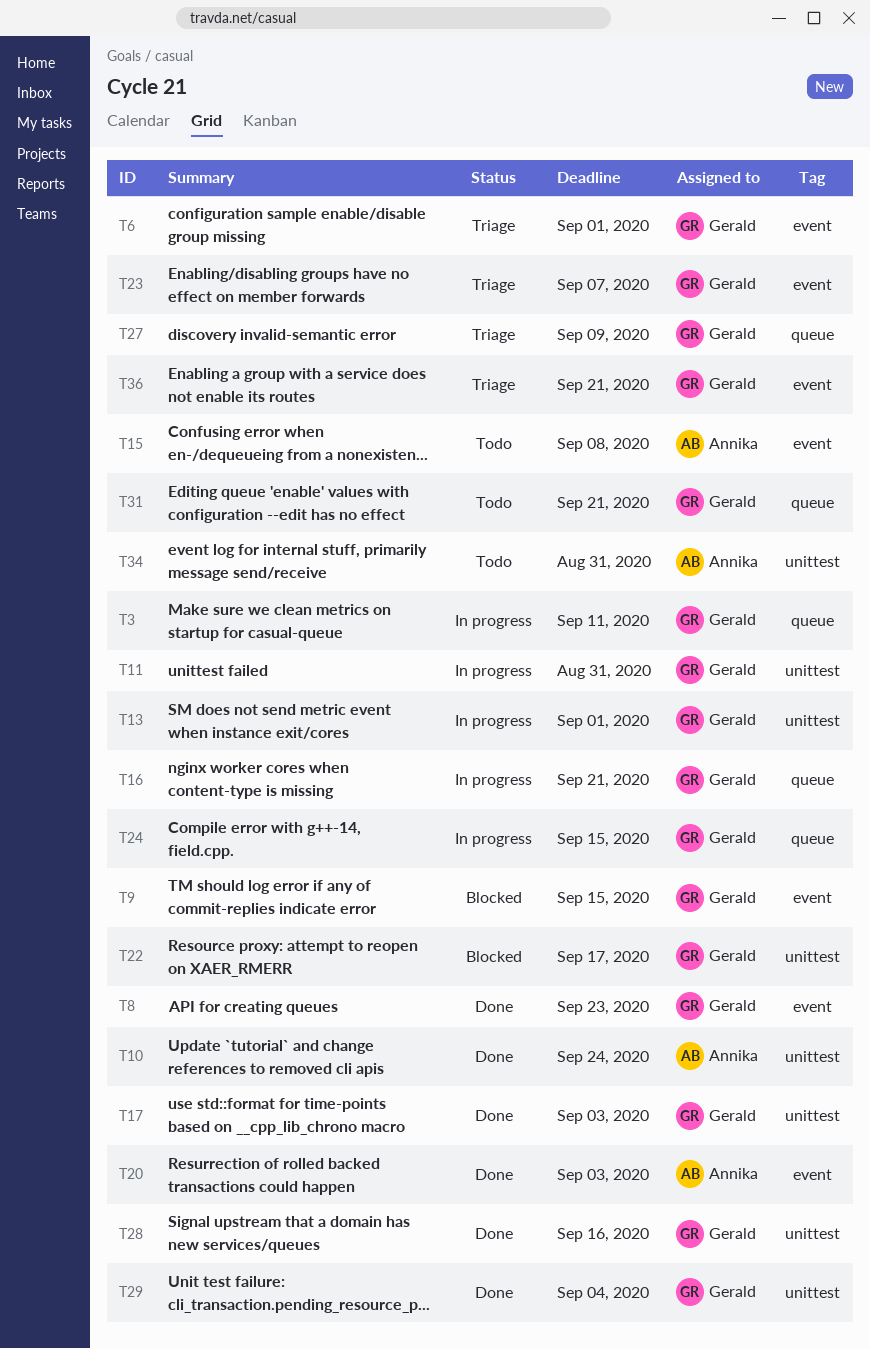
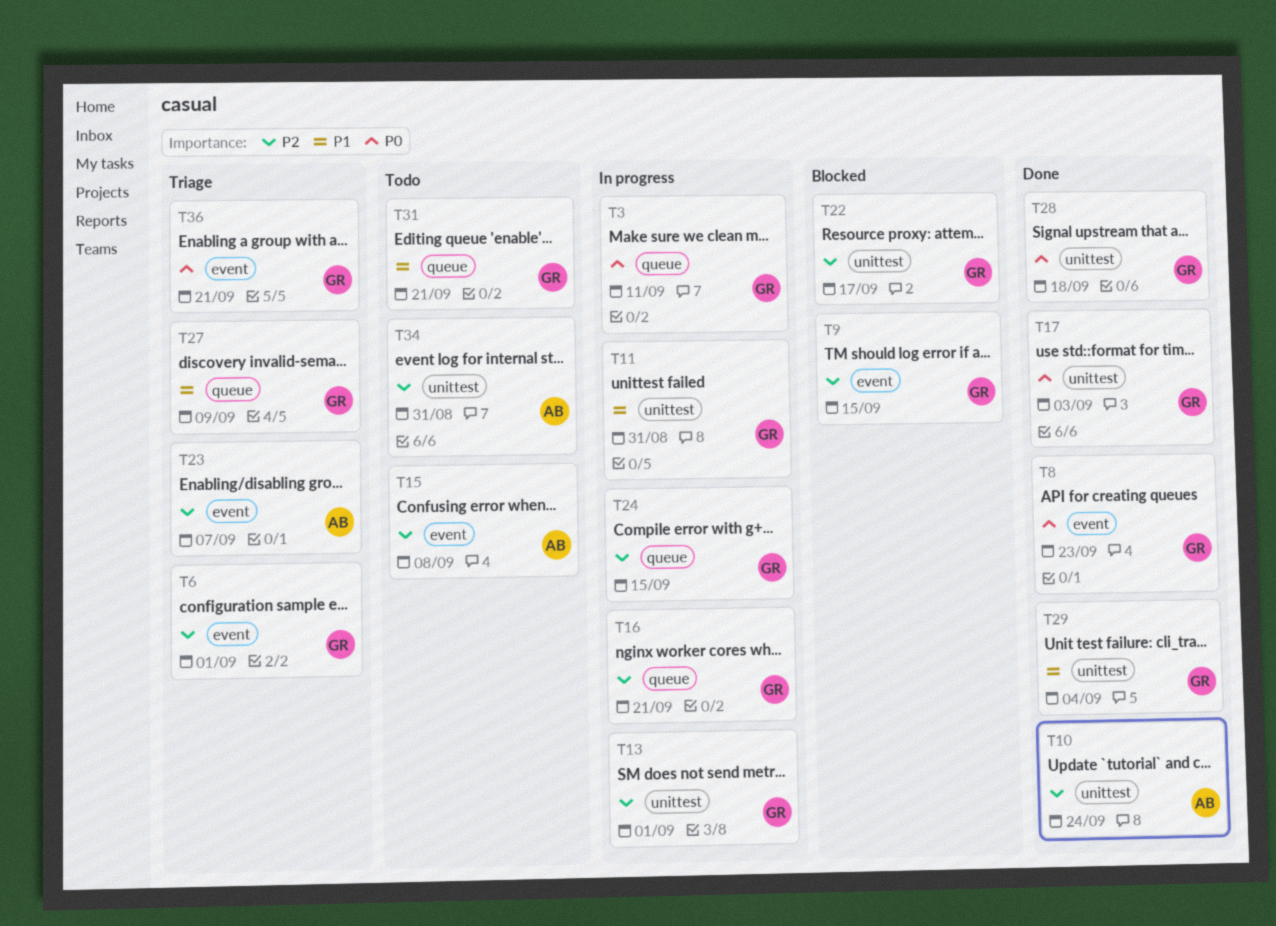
T20: present -> none
T23, owner: Gerald -> Annika
T28, due: Sep 16 -> Sep 18

